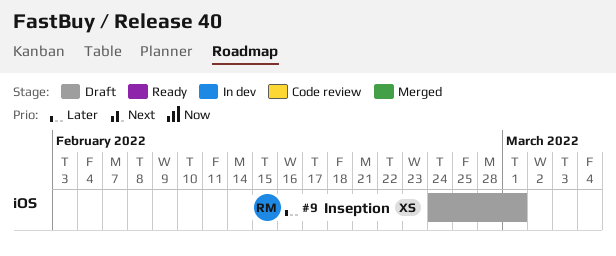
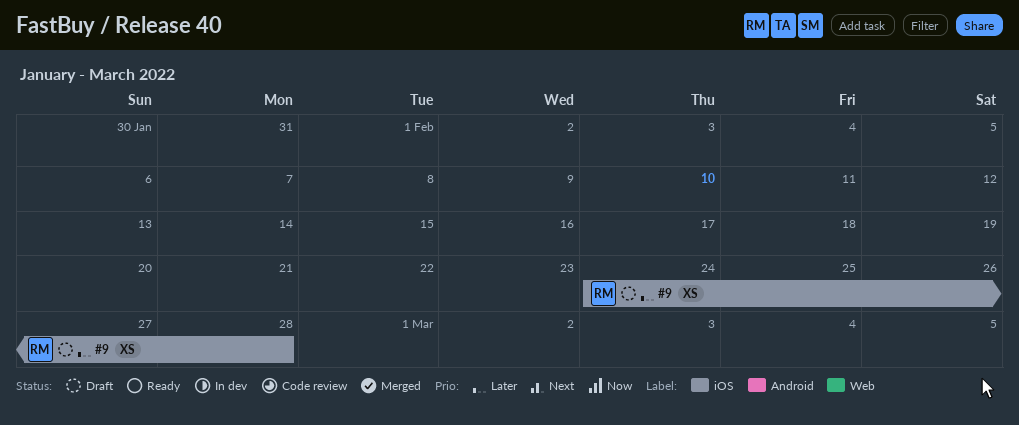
#9, due: Mar 1 -> Feb 28

